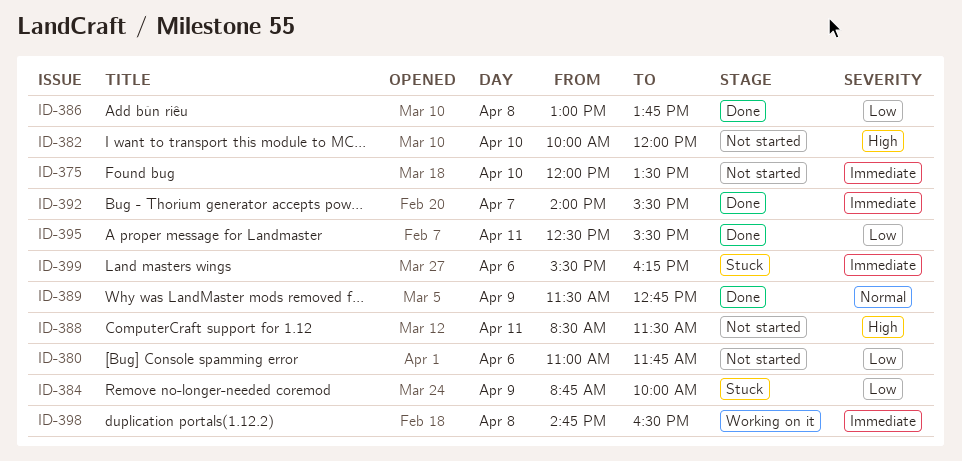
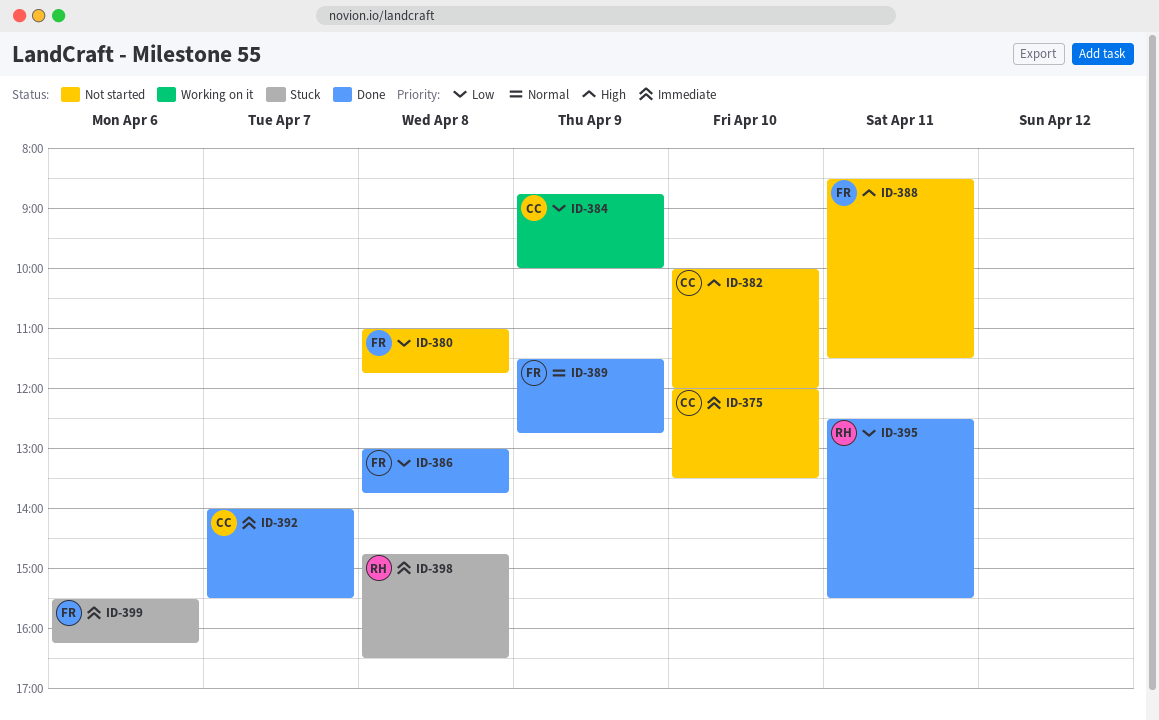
ID-380, day: Apr 6 -> Apr 8
ID-384, status: Stuck -> Working on it
ID-398, status: Working on it -> Stuck

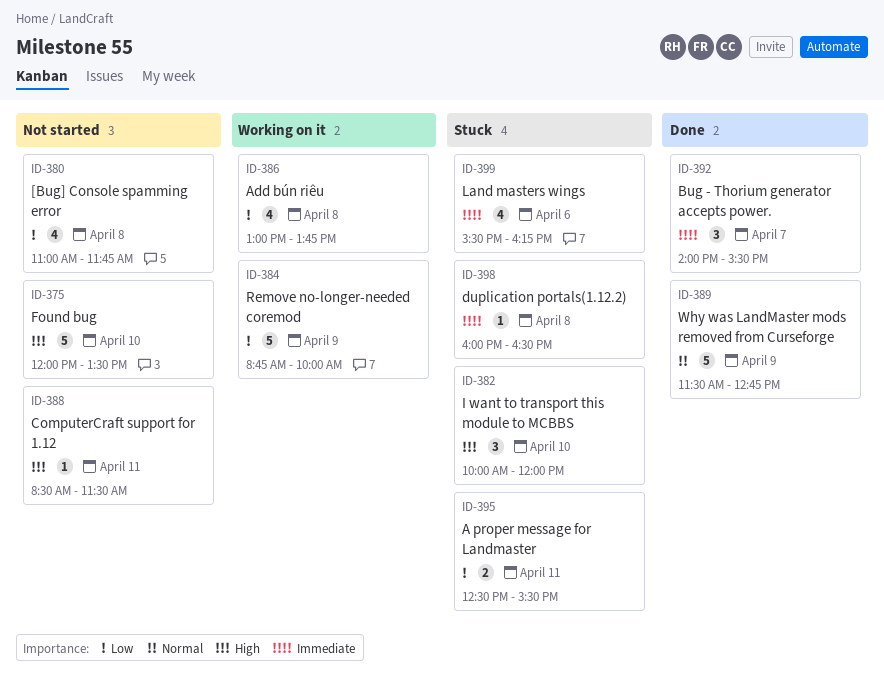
ID-375, priority: Immediate -> High
ID-382, status: Not started -> Stuck
ID-386, status: Done -> Working on it
ID-395, status: Done -> Stuck
ID-398, begins: 14:45 -> 16:00

